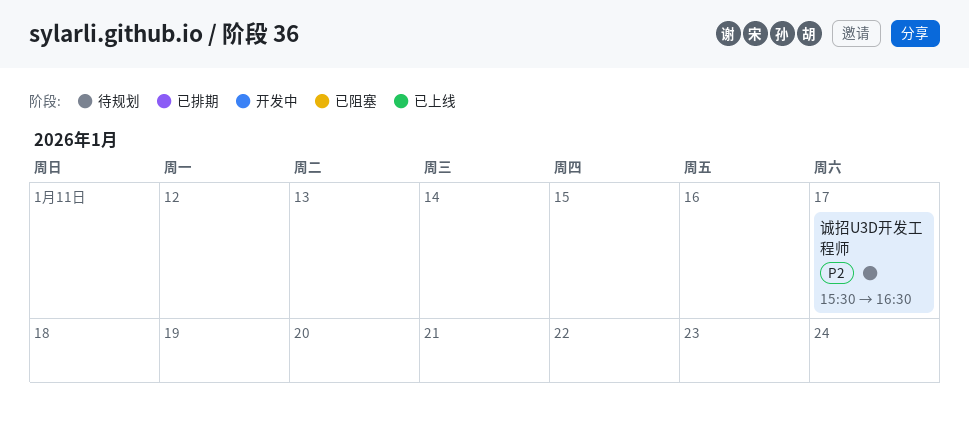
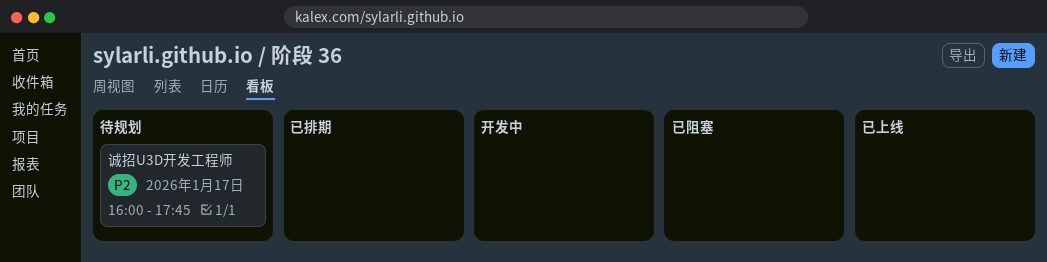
诚招U3D开发工程师, begins: 15:30 -> 16:00
诚招U3D开发工程师, ends: 16:30 -> 17:45

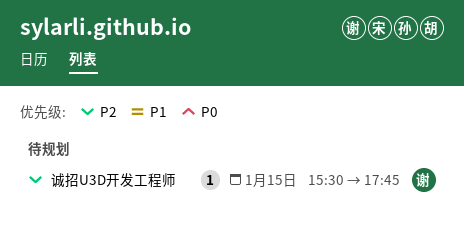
诚招U3D开发工程师, day: Jan 17 -> Jan 15
诚招U3D开发工程师, begins: 16:00 -> 15:30

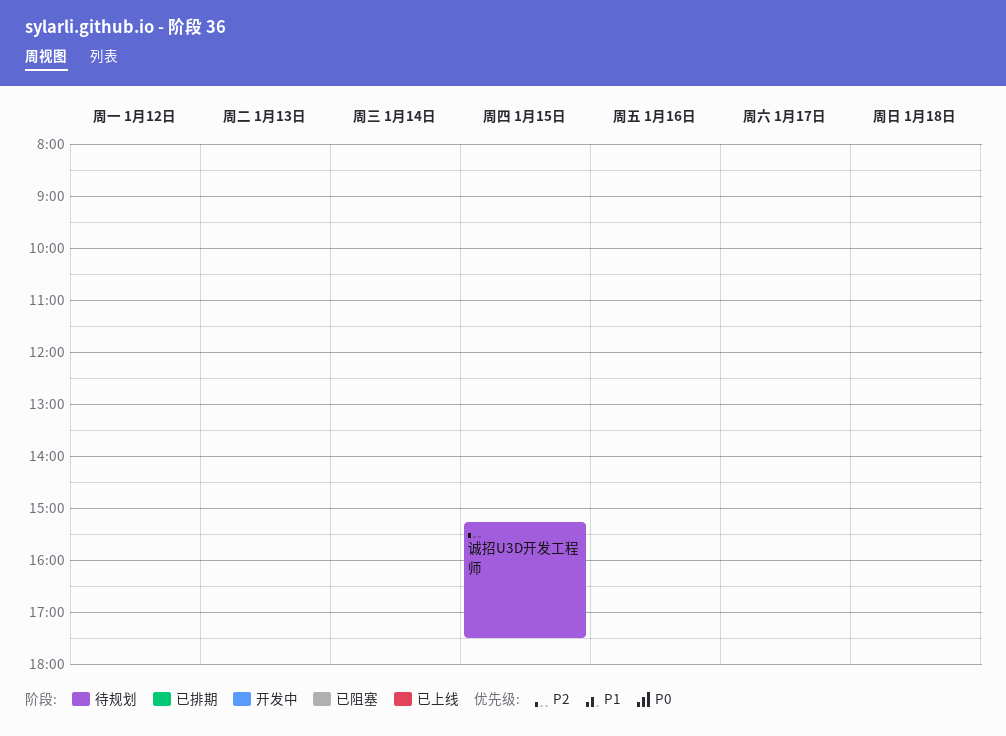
诚招U3D开发工程师, begins: 15:30 -> 15:15
诚招U3D开发工程师, ends: 17:45 -> 17:30

